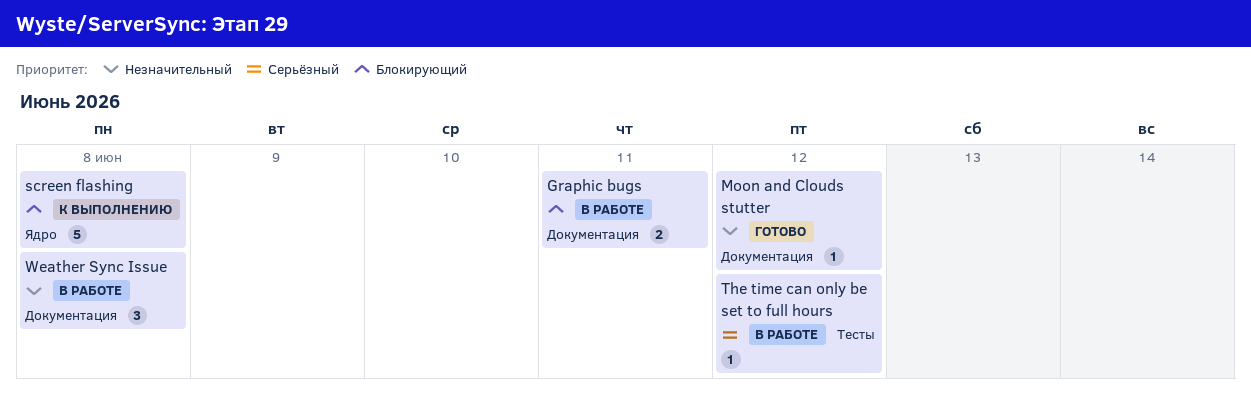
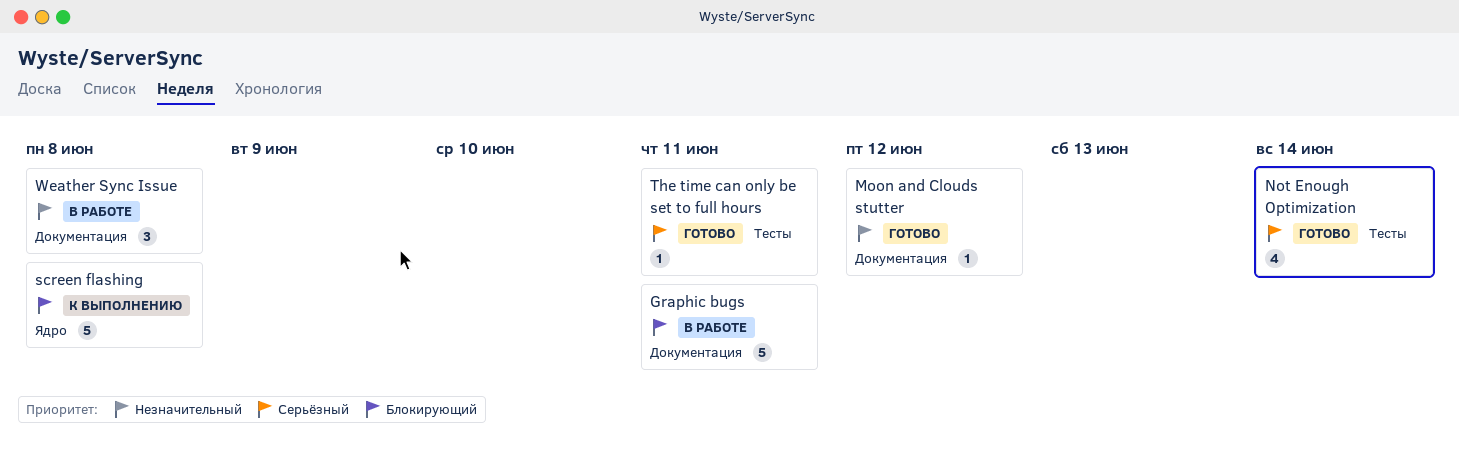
Graphic bugs, estimate: 2 -> 5
Not Enough Optimization: none -> present
The time can only be set to full hours, status: В работе -> Готово
The time can only be set to full hours, due: Jun 12 -> Jun 11

